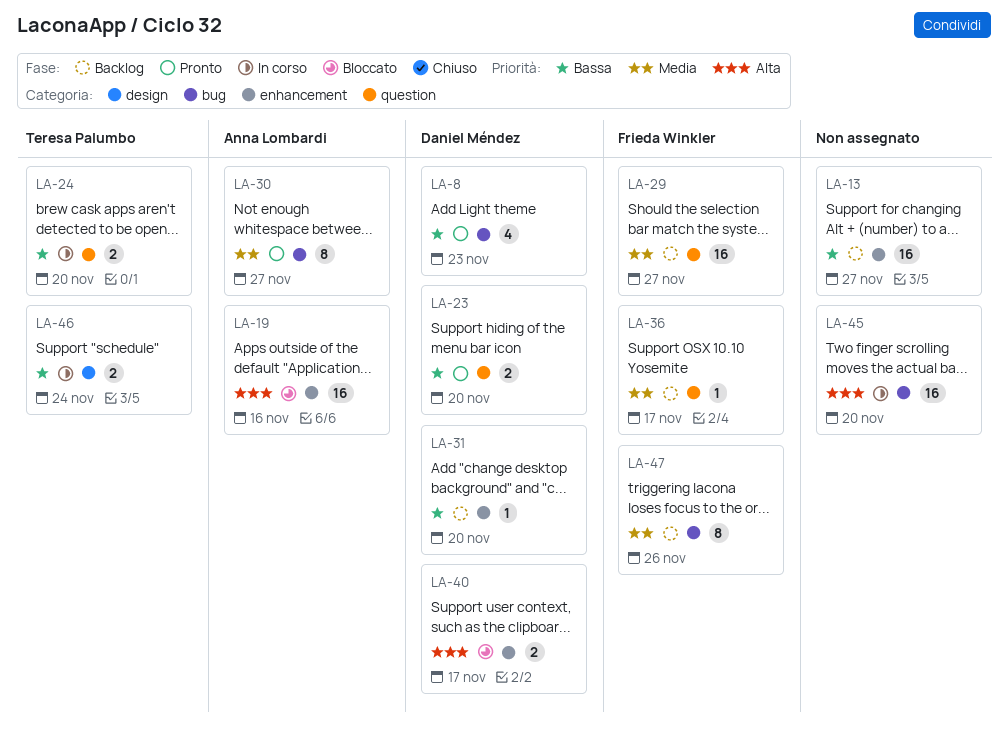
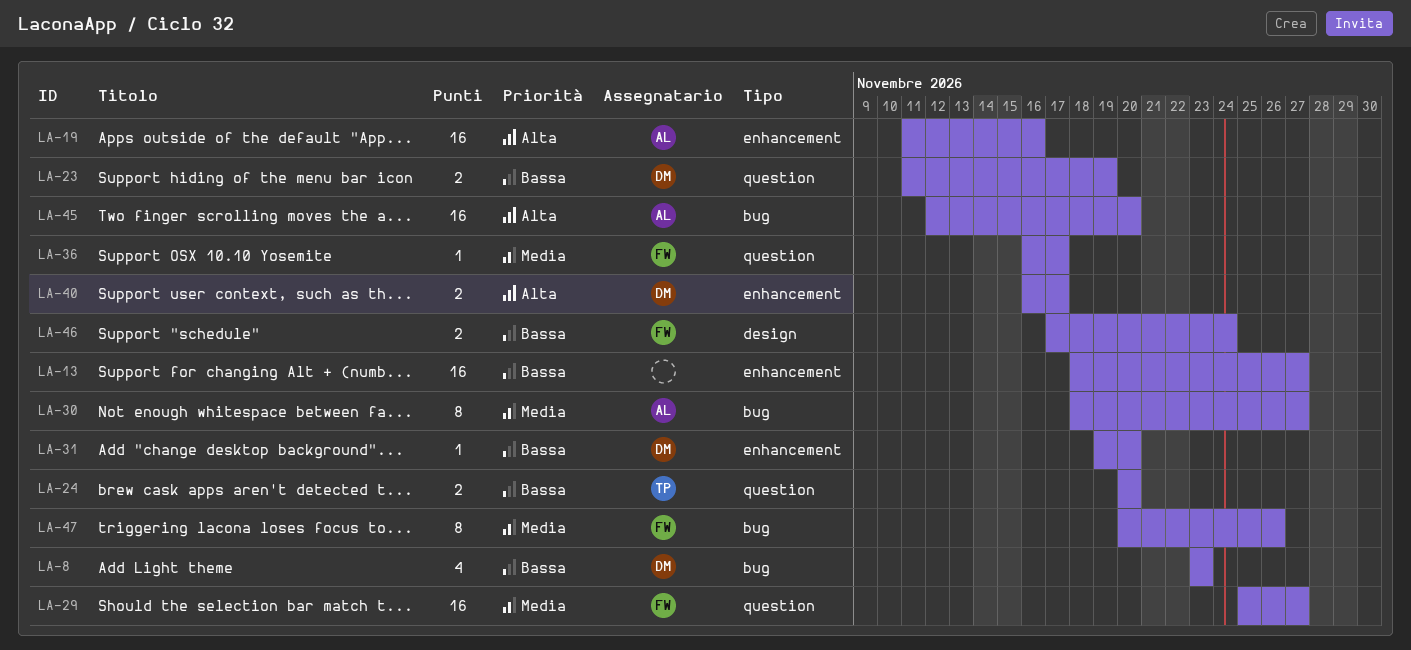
LA-23, due: Nov 20 -> Nov 19
LA-45, owner: none -> Anna Lombardi
LA-46, owner: Teresa Palumbo -> Frieda Winkler

